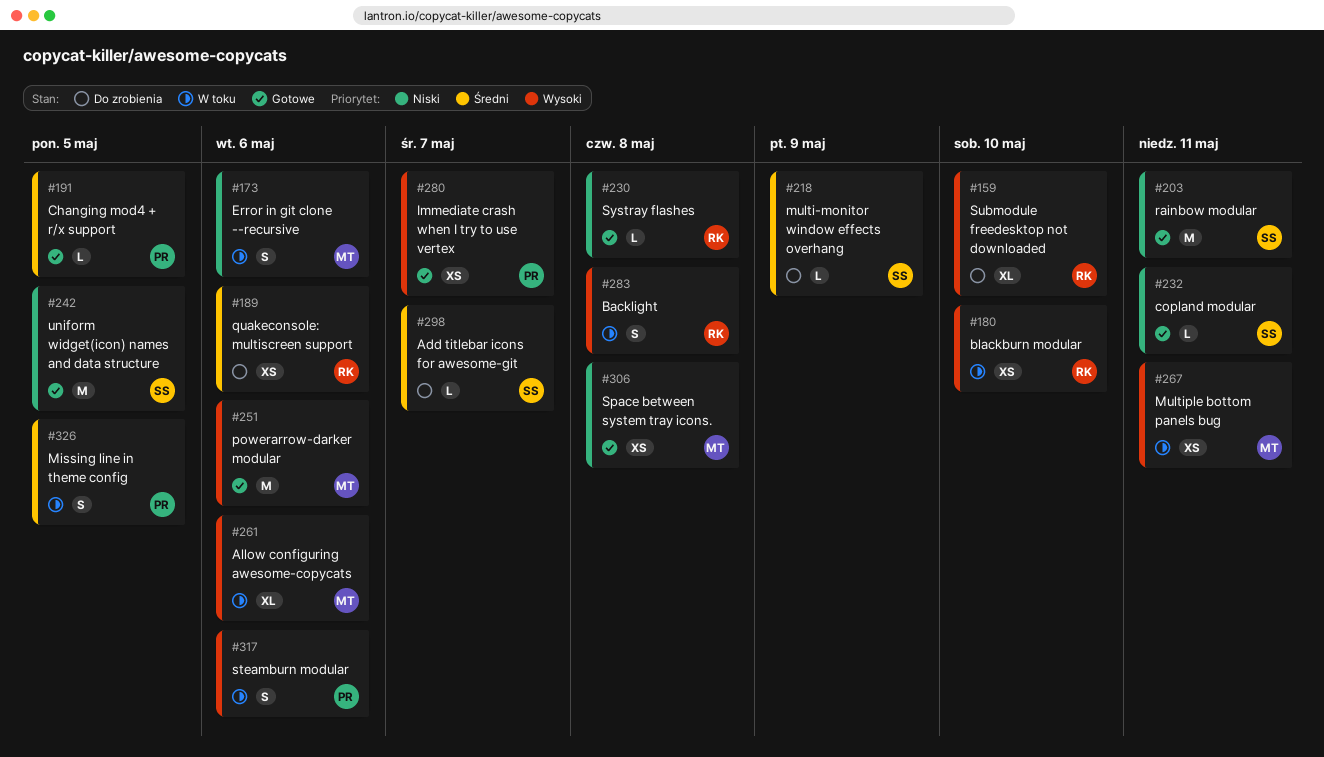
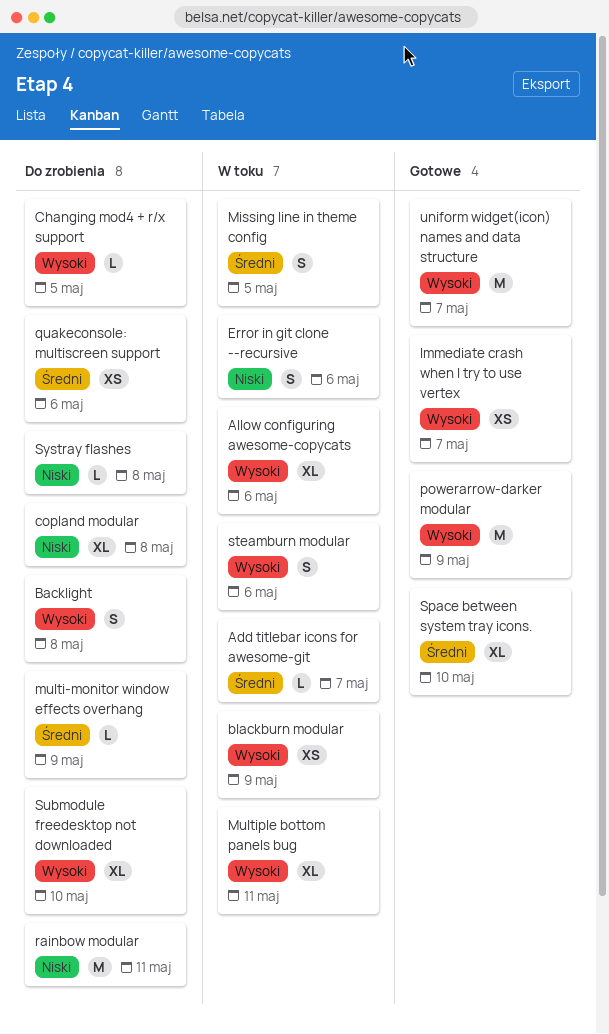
Add titlebar icons for awesome-git, status: Do zrobienia -> W toku
Backlight, status: W toku -> Do zrobienia
blackburn modular, due: May 10 -> May 9
Changing mod4 + r/x support, status: Gotowe -> Do zrobienia
Changing mod4 + r/x support, priority: Średni -> Wysoki
copland modular, status: Gotowe -> Do zrobienia
copland modular, estimate: L -> XL
copland modular, due: May 11 -> May 8
Multiple bottom panels bug, estimate: XS -> XL
powerarrow-darker modular, due: May 6 -> May 9
rainbow modular, status: Gotowe -> Do zrobienia
Space between system tray icons., priority: Niski -> Średni
Space between system tray icons., estimate: XS -> XL
Space between system tray icons., due: May 8 -> May 10
Systray flashes, status: Gotowe -> Do zrobienia
uniform widget(icon) names and data structure, priority: Niski -> Wysoki
uniform widget(icon) names and data structure, due: May 5 -> May 7

